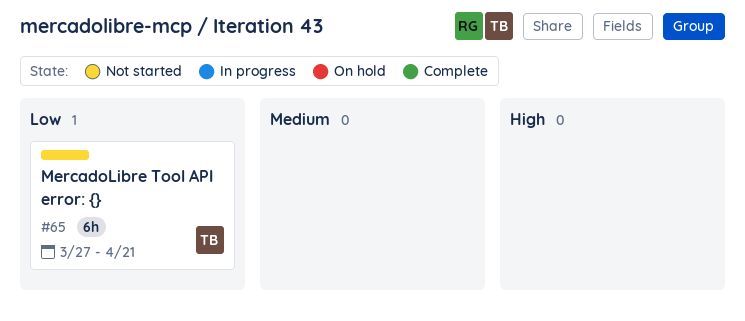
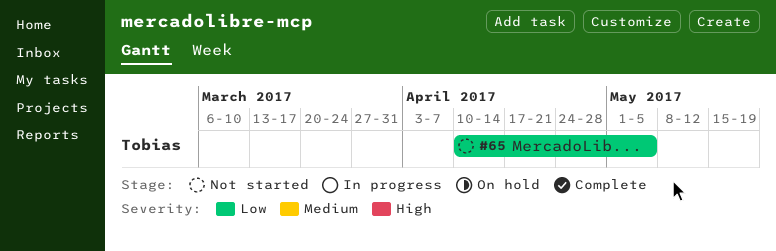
#65, start: Mar 27 -> Apr 10
#65, due: Apr 21 -> May 5

